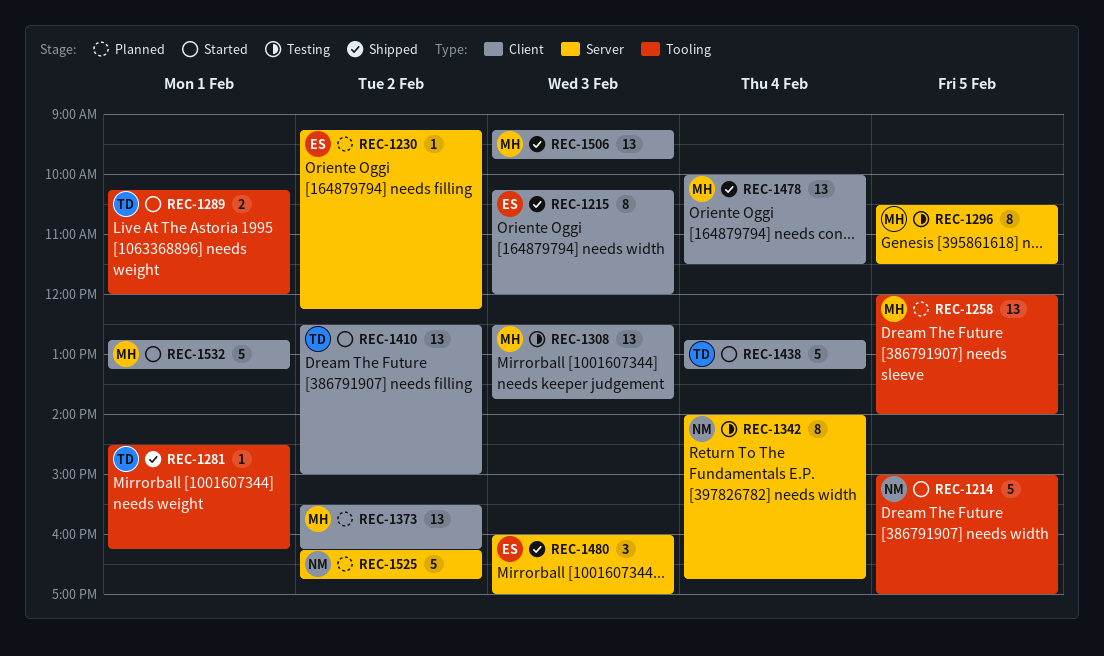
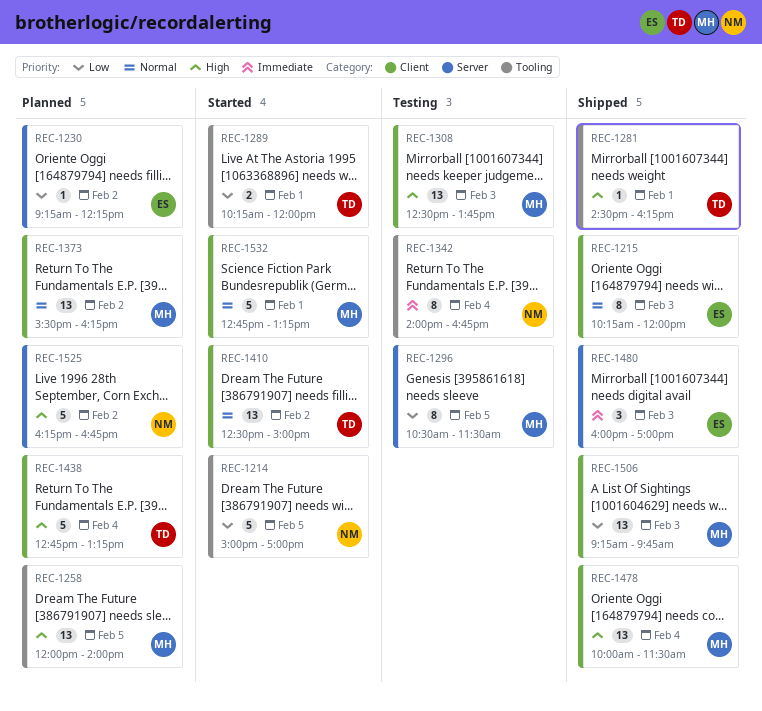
REC-1342, label: Server -> Tooling
REC-1438, status: Started -> Planned

